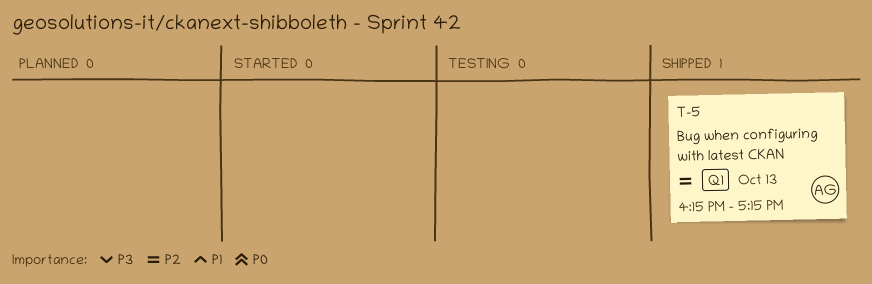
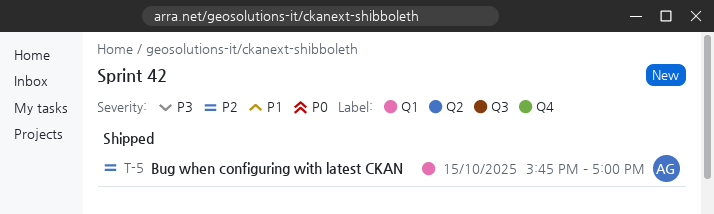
T-5, day: Oct 13 -> Oct 15
T-5, begins: 16:15 -> 15:45
T-5, ends: 17:15 -> 17:00

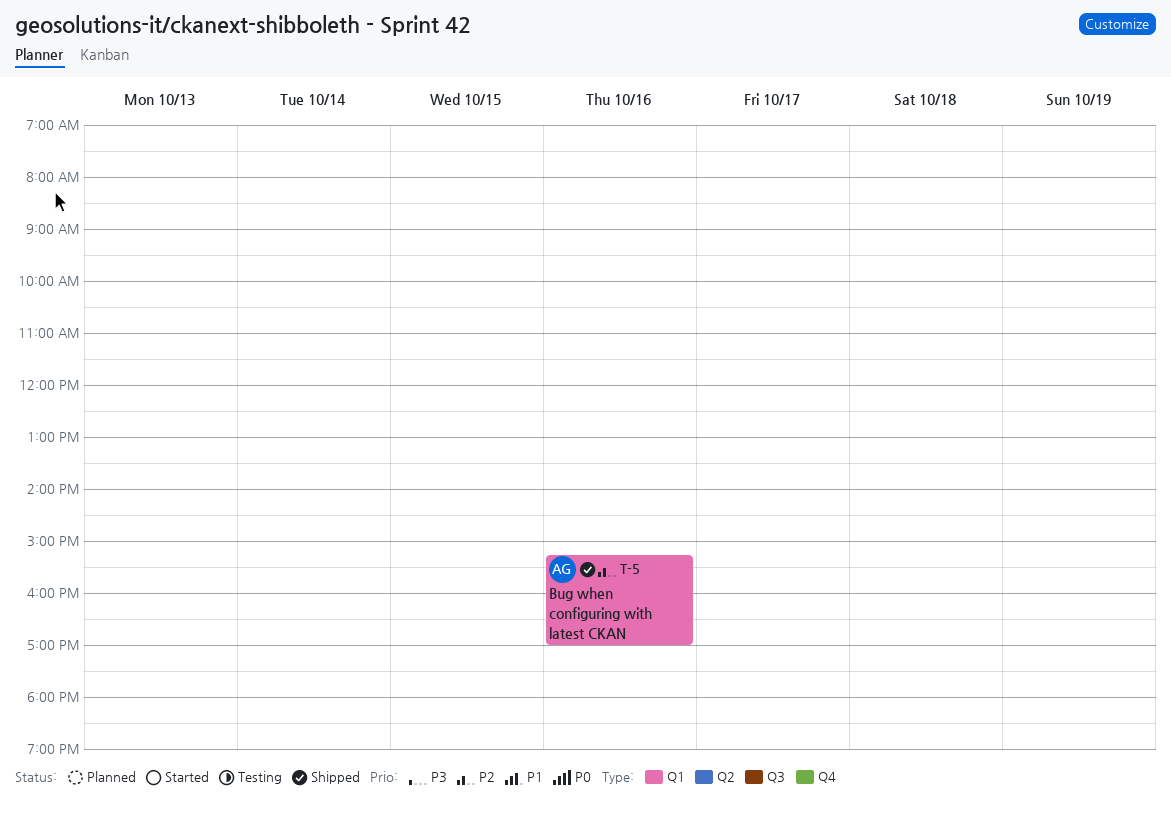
T-5, day: Oct 15 -> Oct 16
T-5, begins: 15:45 -> 15:15

